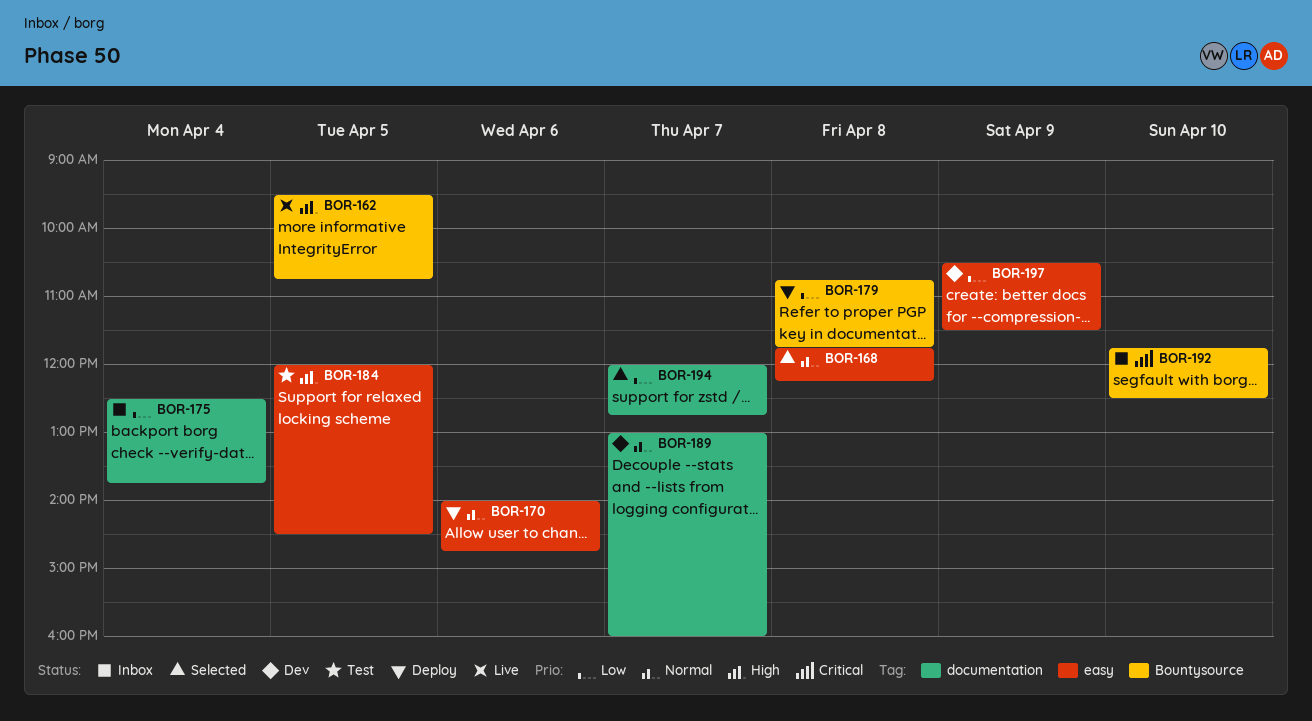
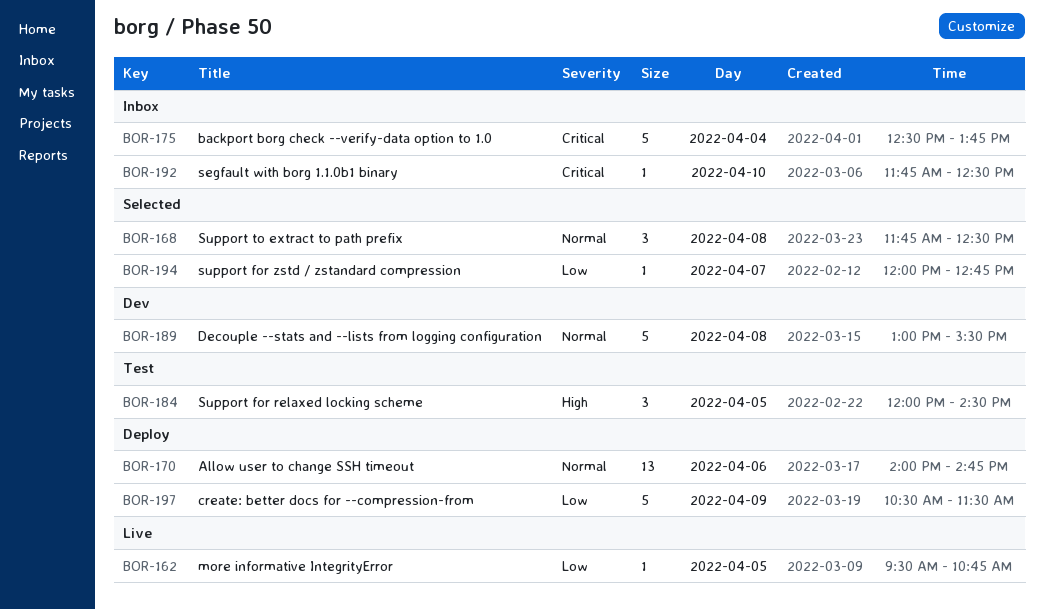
BOR-162, priority: High -> Low
BOR-168, ends: 12:15 -> 12:30
BOR-175, priority: Low -> Critical
BOR-179: present -> none
BOR-189, day: Apr 7 -> Apr 8
BOR-189, ends: 16:00 -> 15:30
BOR-197, status: Dev -> Deploy

